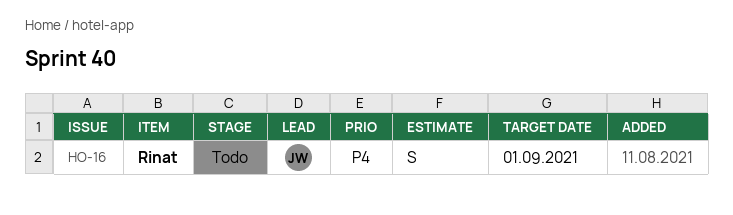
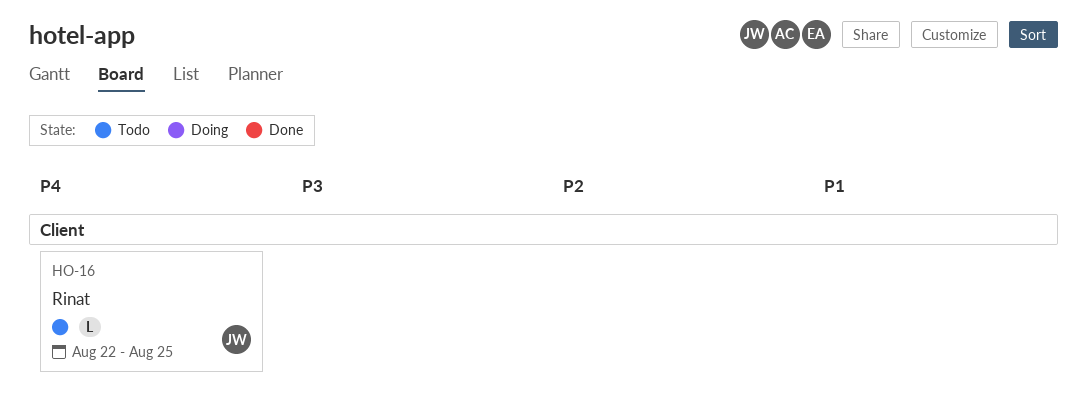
HO-16, estimate: S -> L
HO-16, due: Sep 1 -> Aug 25

